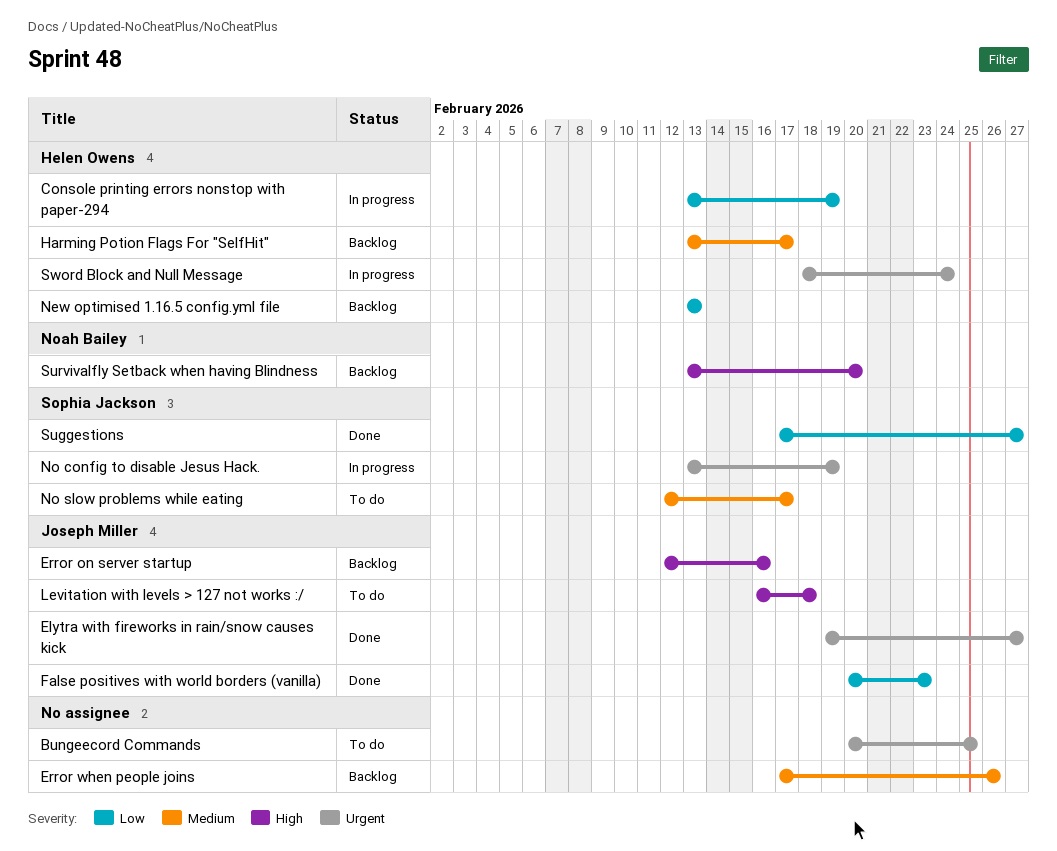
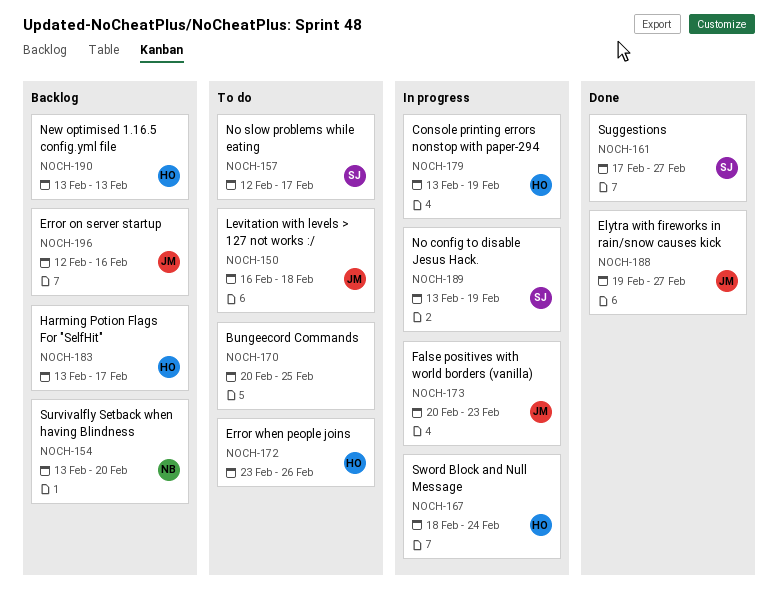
Error when people joins, status: Backlog -> To do
Error when people joins, owner: none -> Helen Owens
Error when people joins, start: Feb 17 -> Feb 23
False positives with world borders (vanilla), status: Done -> In progress

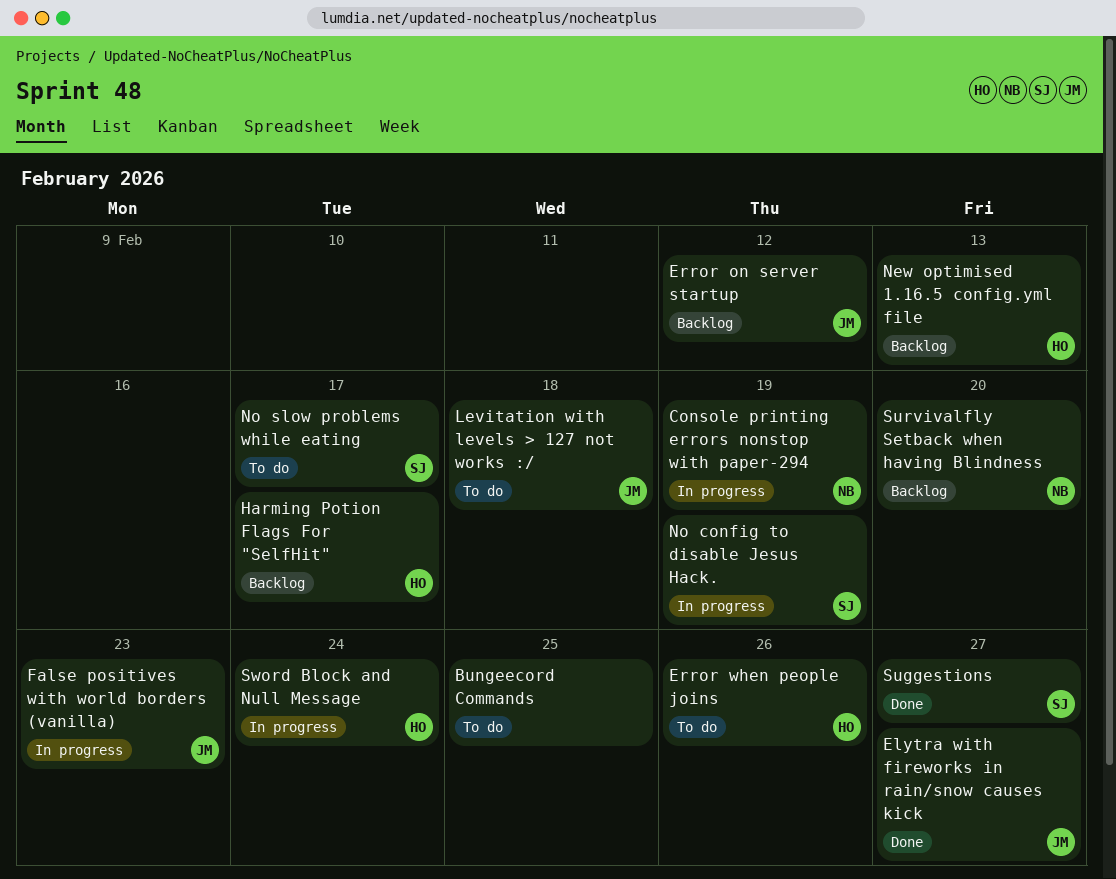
Console printing errors nonstop with paper-294, owner: HO -> NB
Error on server startup, due: Feb 16 -> Feb 12

